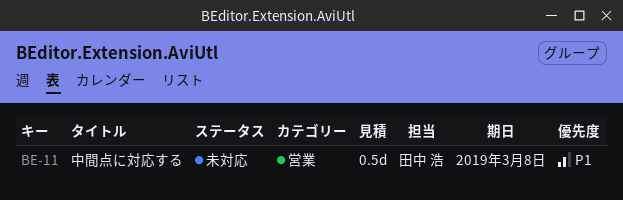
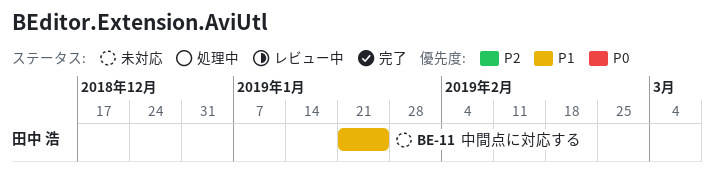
BE-11, due: Mar 8 -> Jan 25

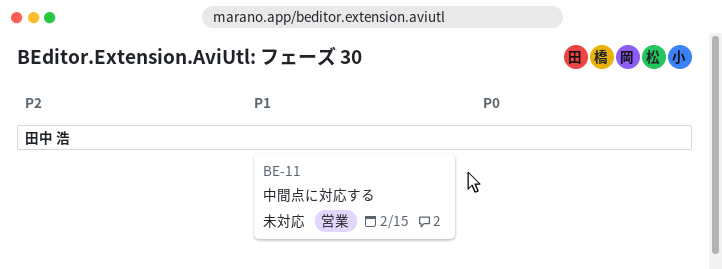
BE-11, due: Jan 25 -> Feb 15

